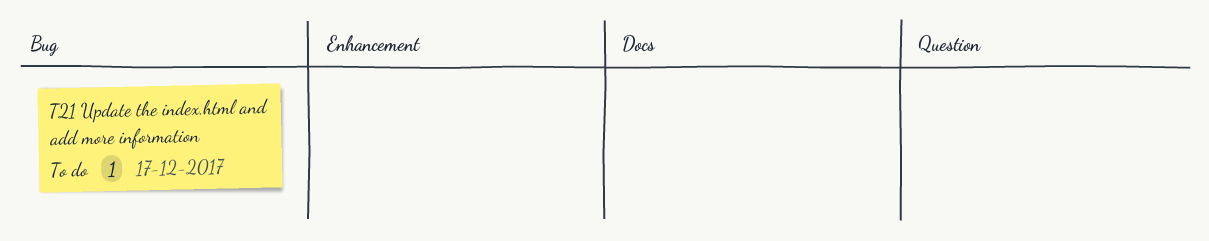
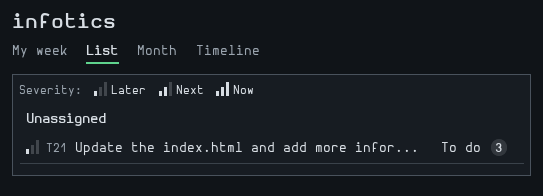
T21, estimate: 1 -> 3

